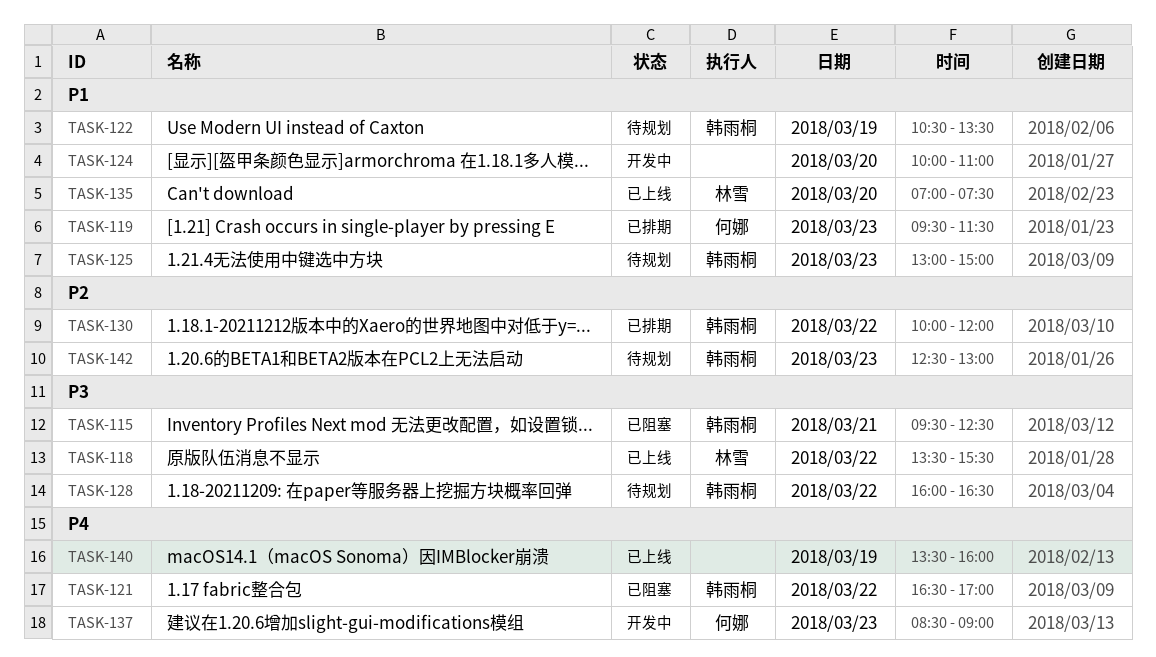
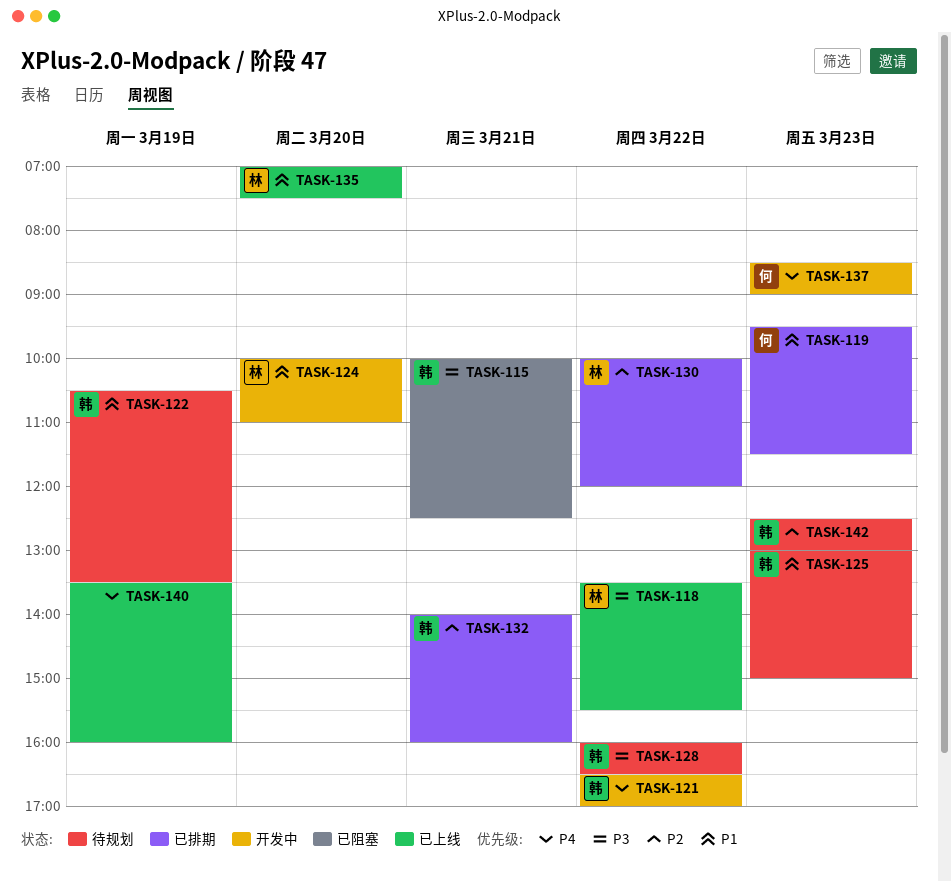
TASK-115, begins: 09:30 -> 10:00
TASK-121, status: 已阻塞 -> 开发中
TASK-124, owner: none -> 林雪
TASK-130, owner: 韩雨桐 -> 林雪
TASK-132: none -> present

